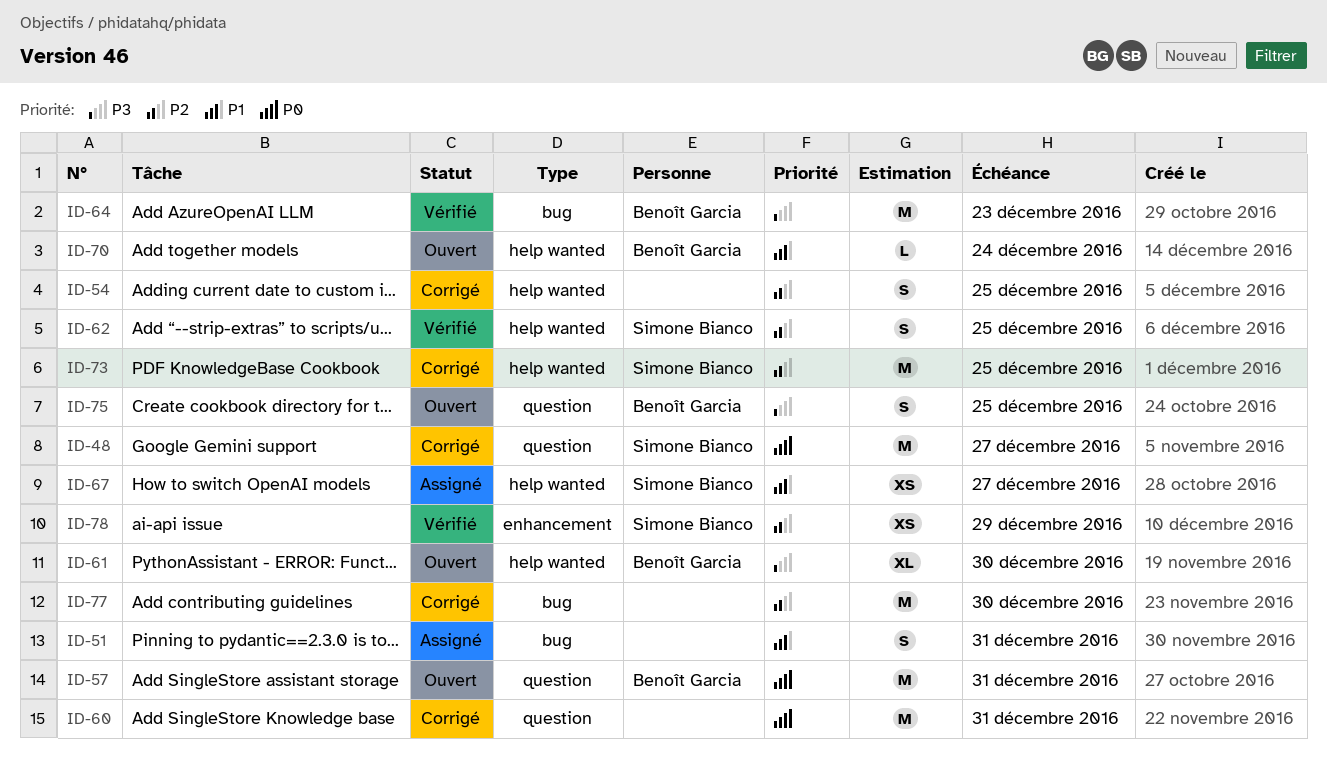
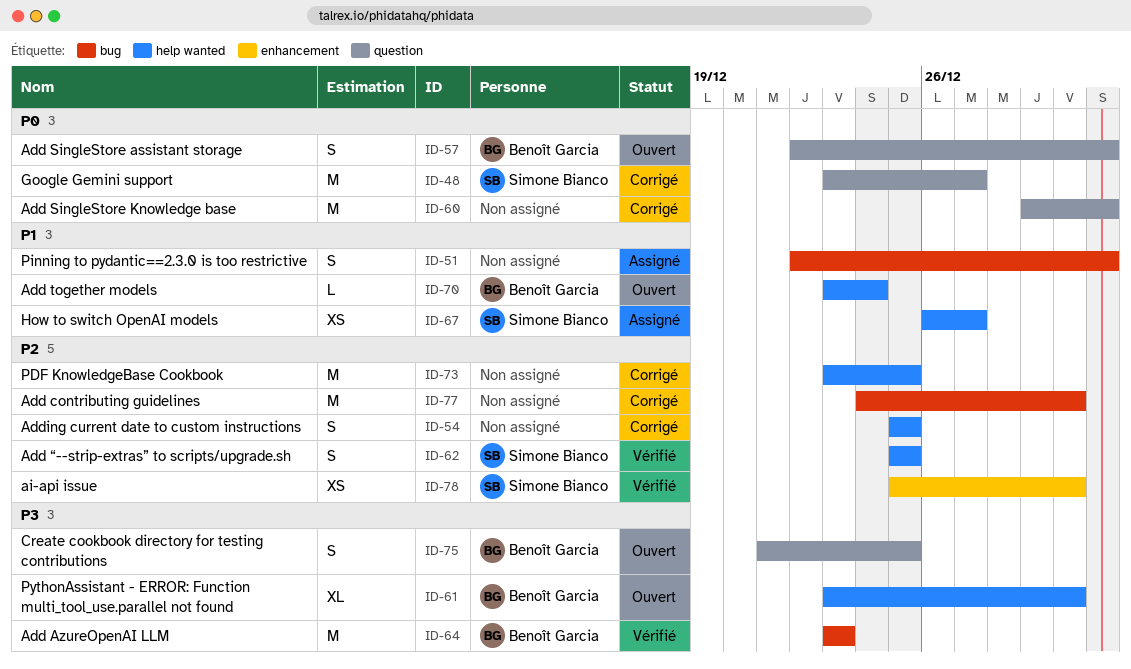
ID-57, estimate: M -> S
ID-73, owner: Simone Bianco -> none
ID-78, due: Dec 29 -> Dec 30

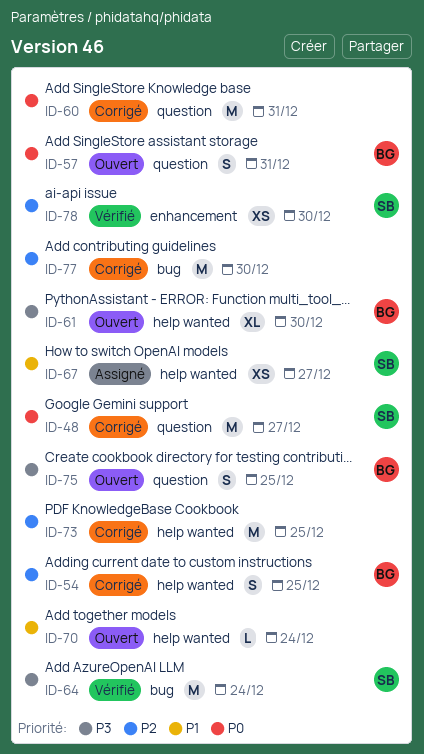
ID-51: present -> none
ID-54, owner: none -> Benoît Garcia
ID-62: present -> none
ID-64, owner: Benoît Garcia -> Simone Bianco
ID-64, due: Dec 23 -> Dec 24
ID-70, owner: Benoît Garcia -> none

